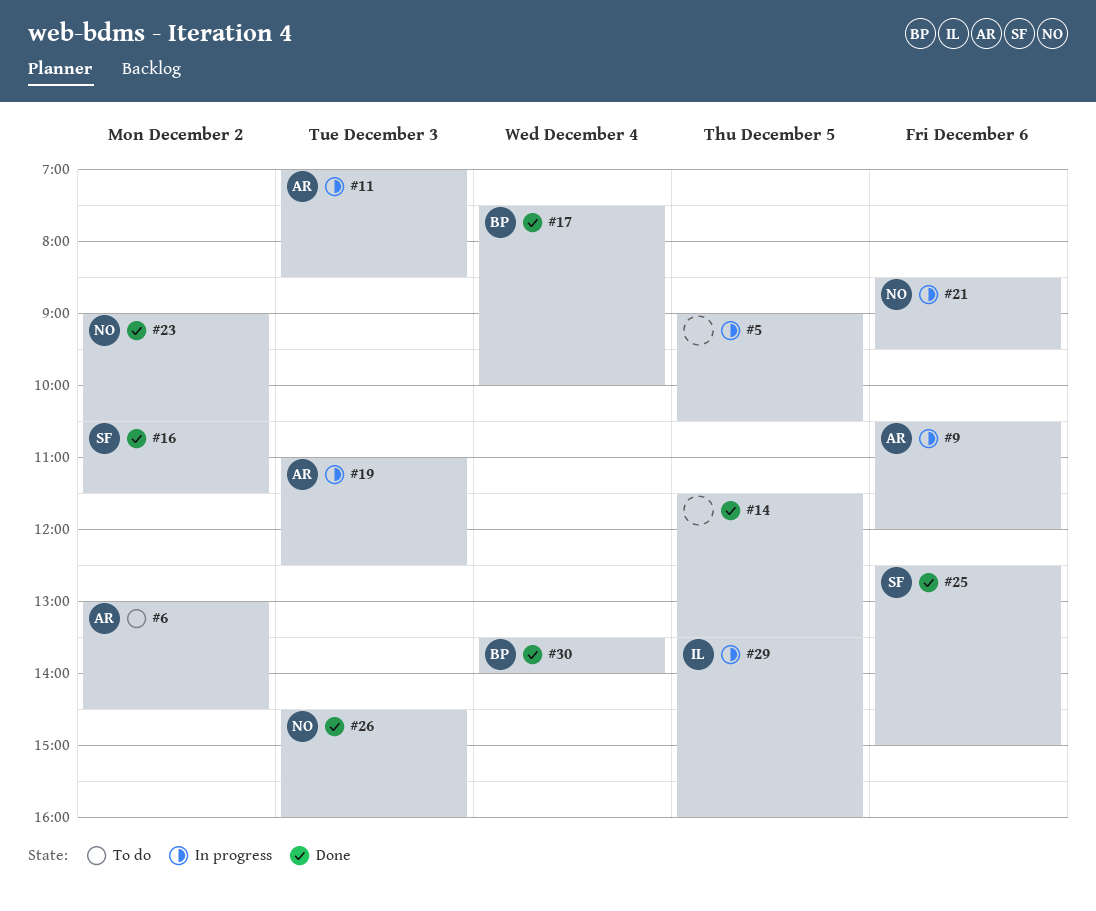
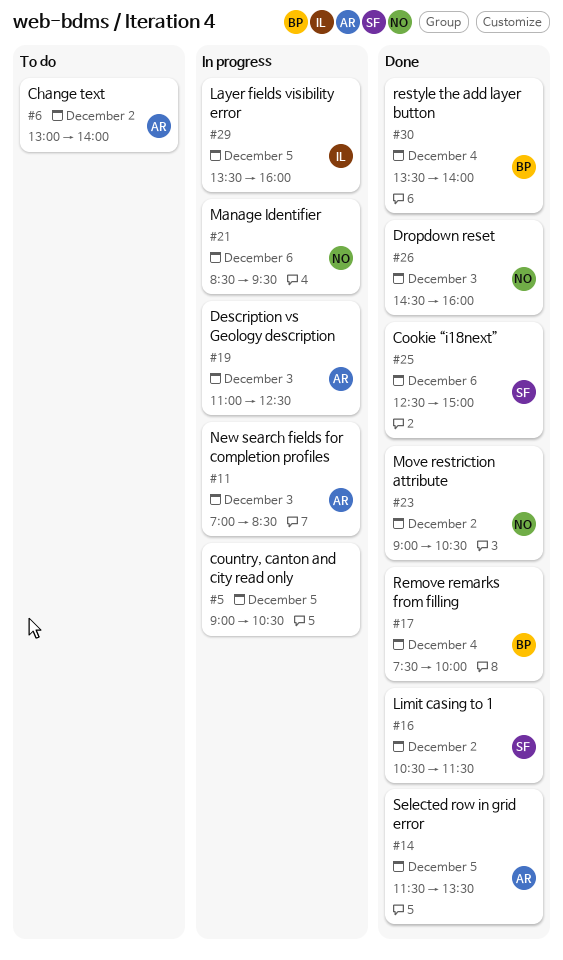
#6, ends: 14:30 -> 14:00
#9: present -> none
#14, owner: none -> AR

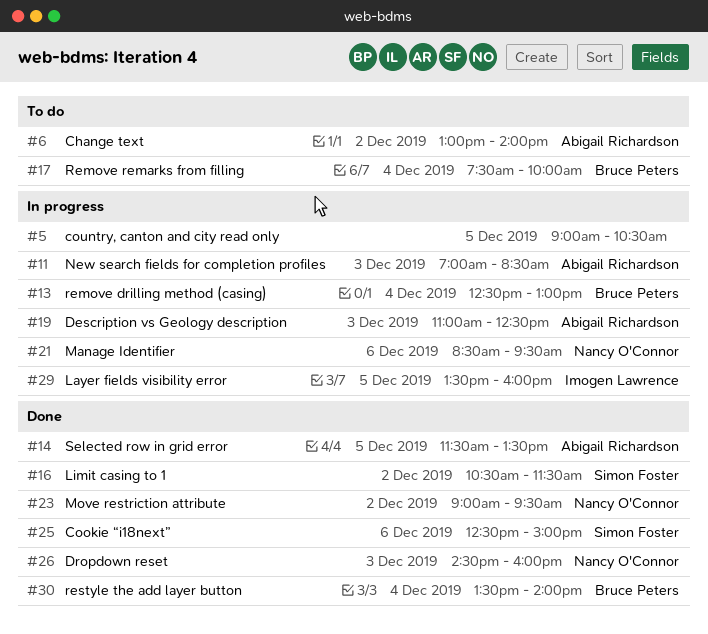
#13: none -> present
#17, status: Done -> To do
#23, ends: 10:30 -> 09:30

